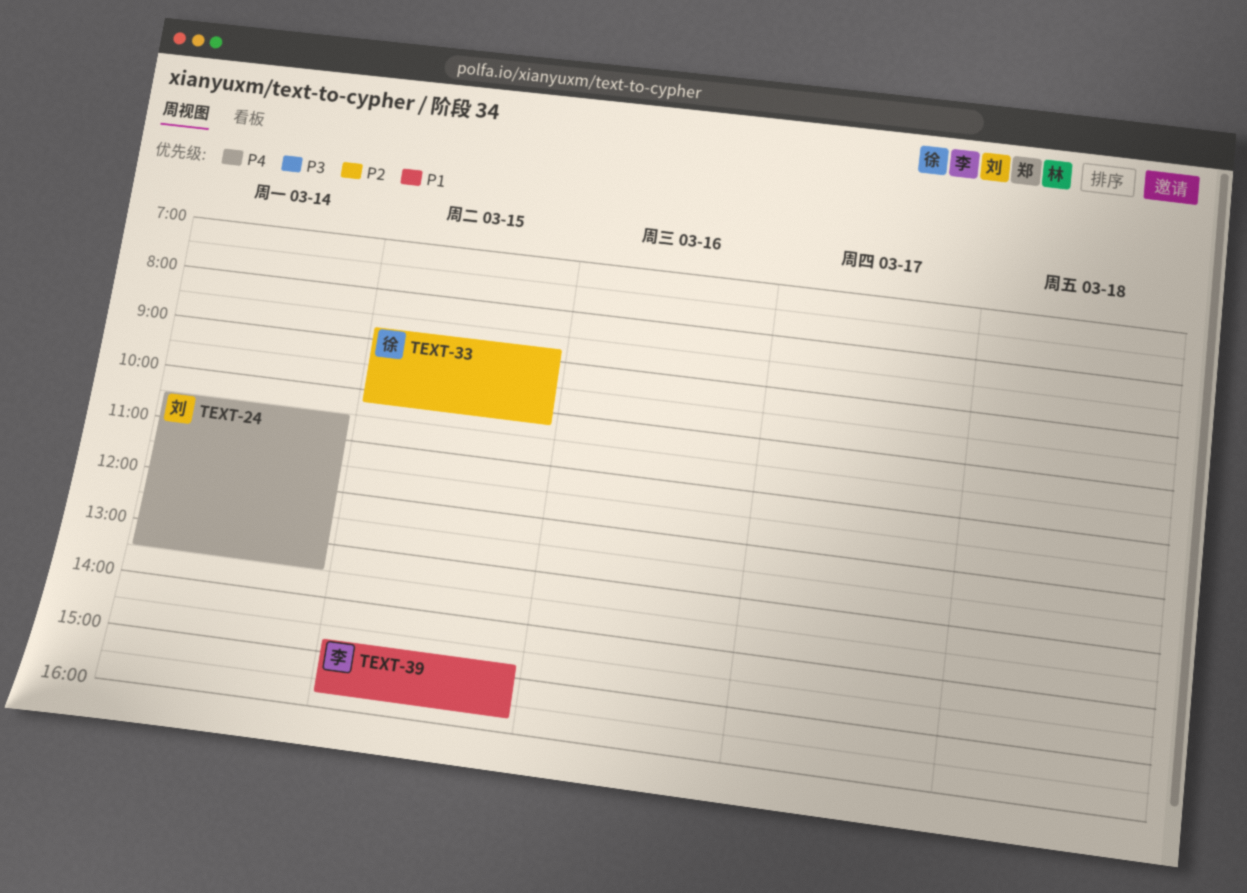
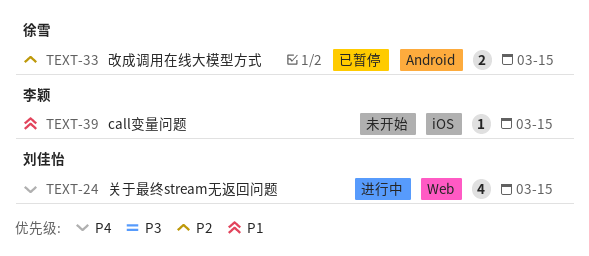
TEXT-24, day: Mar 14 -> Mar 15

